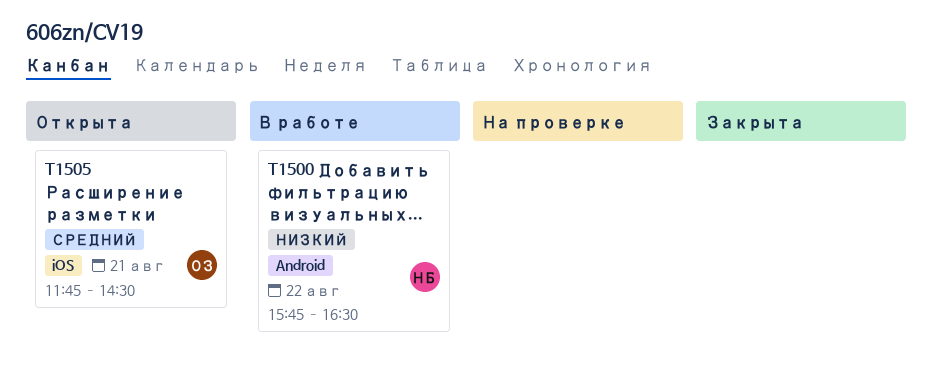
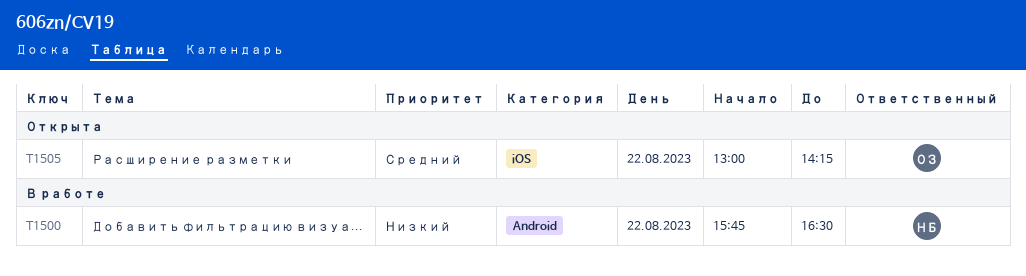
T1505, day: Aug 21 -> Aug 22
T1505, begins: 11:45 -> 13:00
T1505, ends: 14:30 -> 14:15

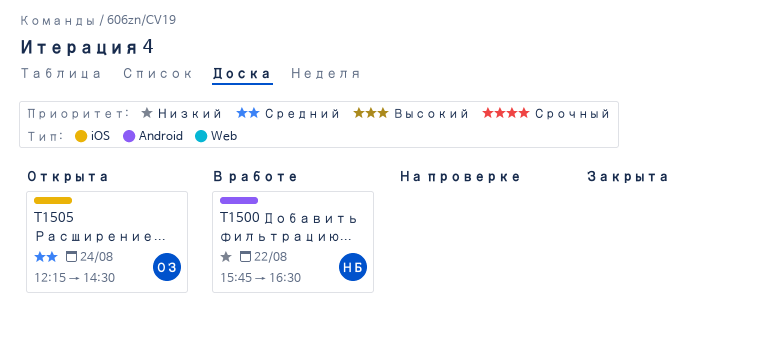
T1505, day: Aug 22 -> Aug 24
T1505, begins: 13:00 -> 12:15
T1505, ends: 14:15 -> 14:30

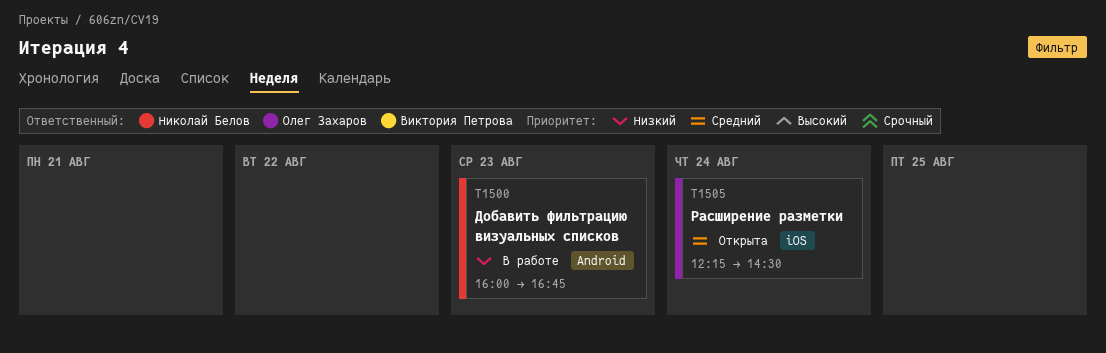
T1500, day: Aug 22 -> Aug 23
T1500, begins: 15:45 -> 16:00
T1500, ends: 16:30 -> 16:45

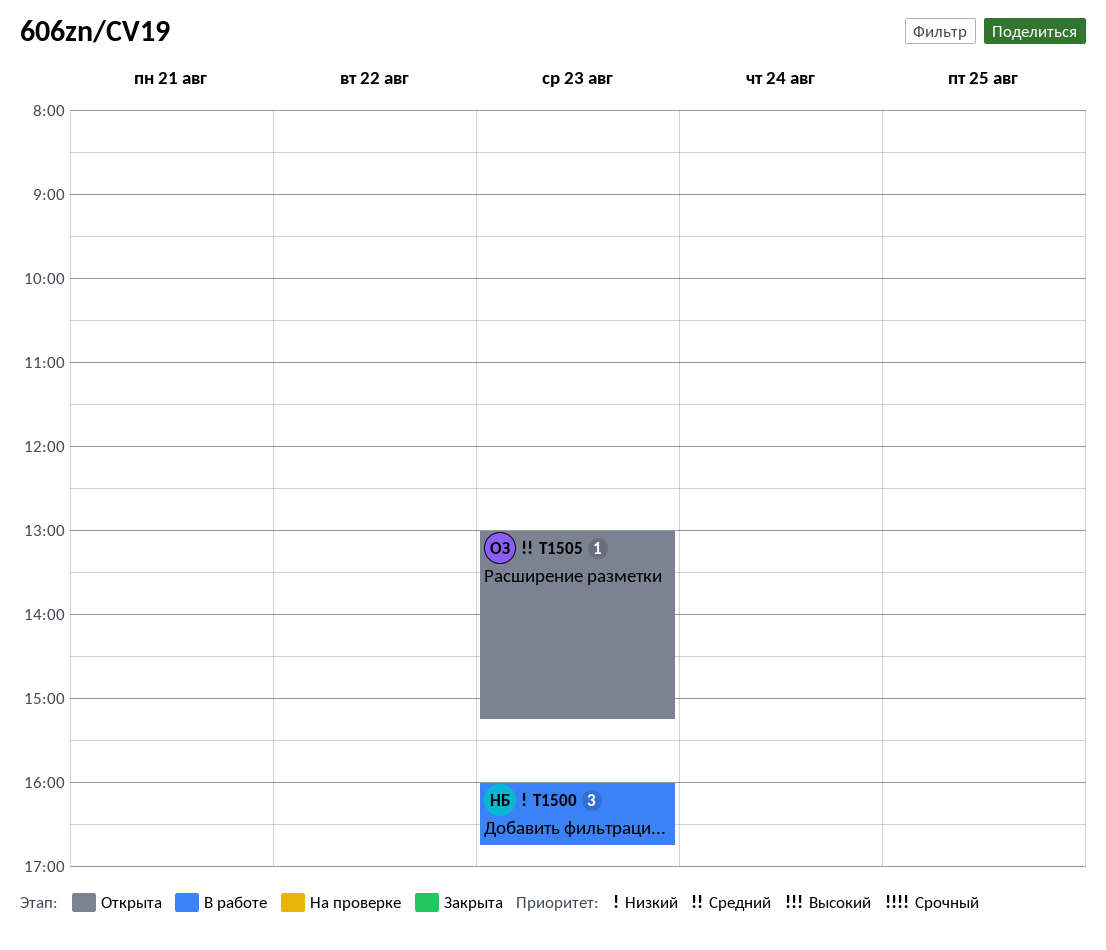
T1505, day: Aug 24 -> Aug 23
T1505, begins: 12:15 -> 13:00
T1505, ends: 14:30 -> 15:15

